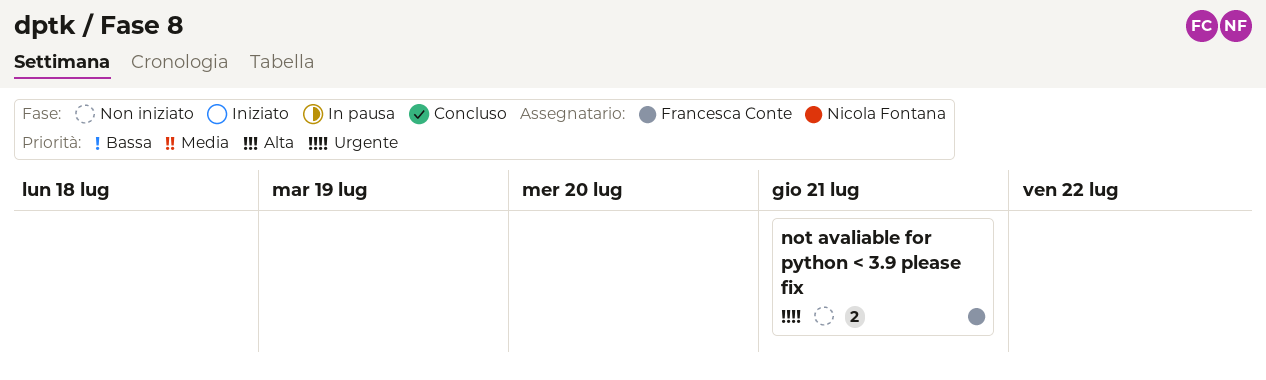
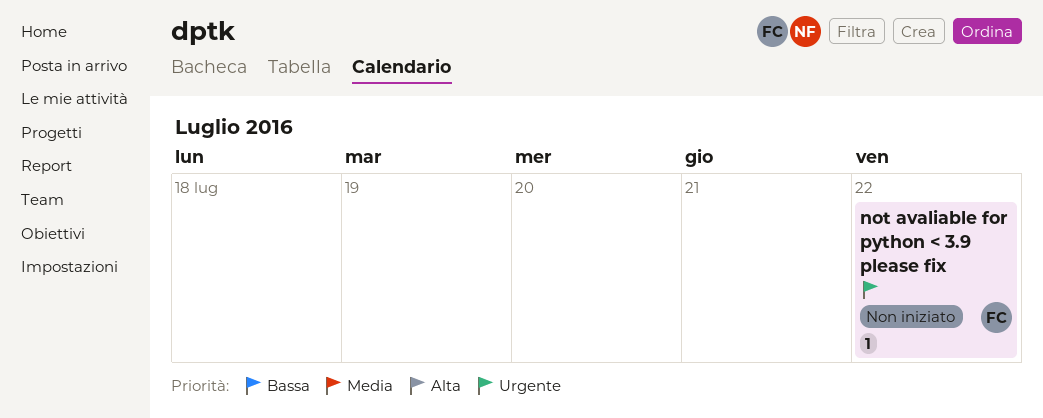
not avaliable for python < 3.9 please fix, estimate: 2 -> 1
not avaliable for python < 3.9 please fix, due: Jul 21 -> Jul 22

